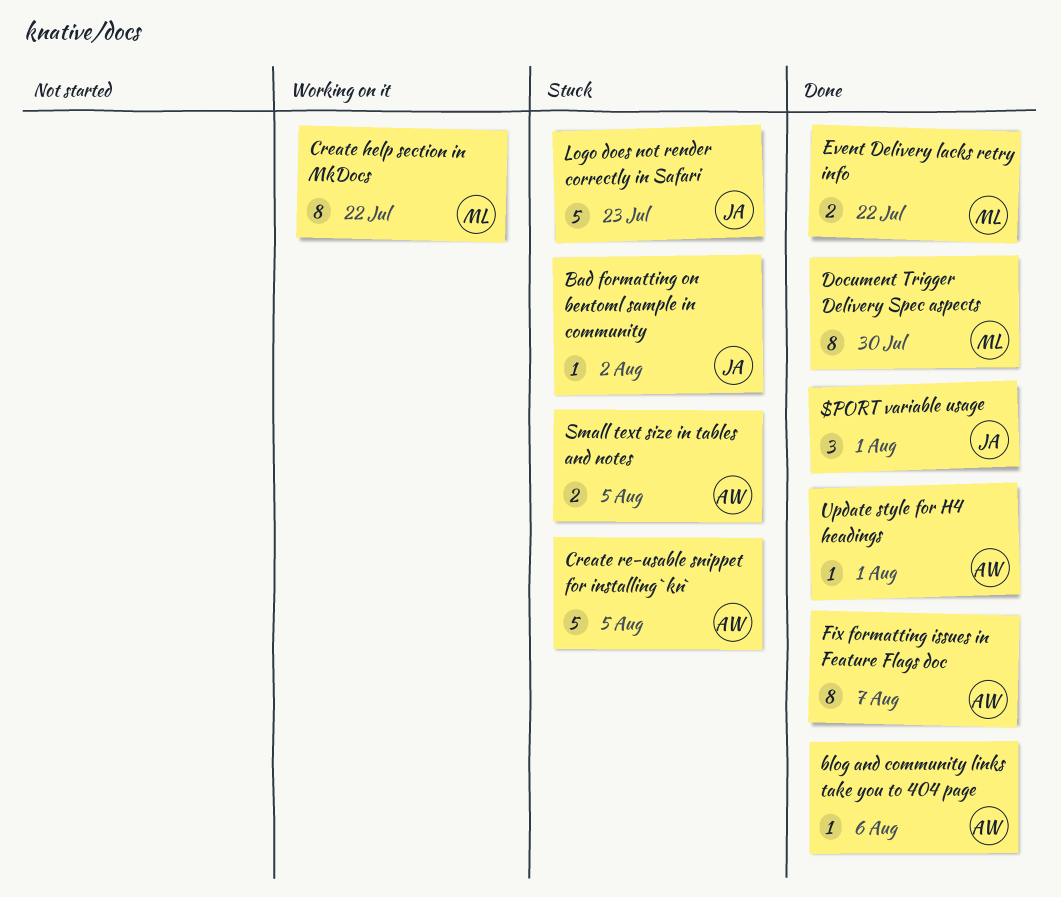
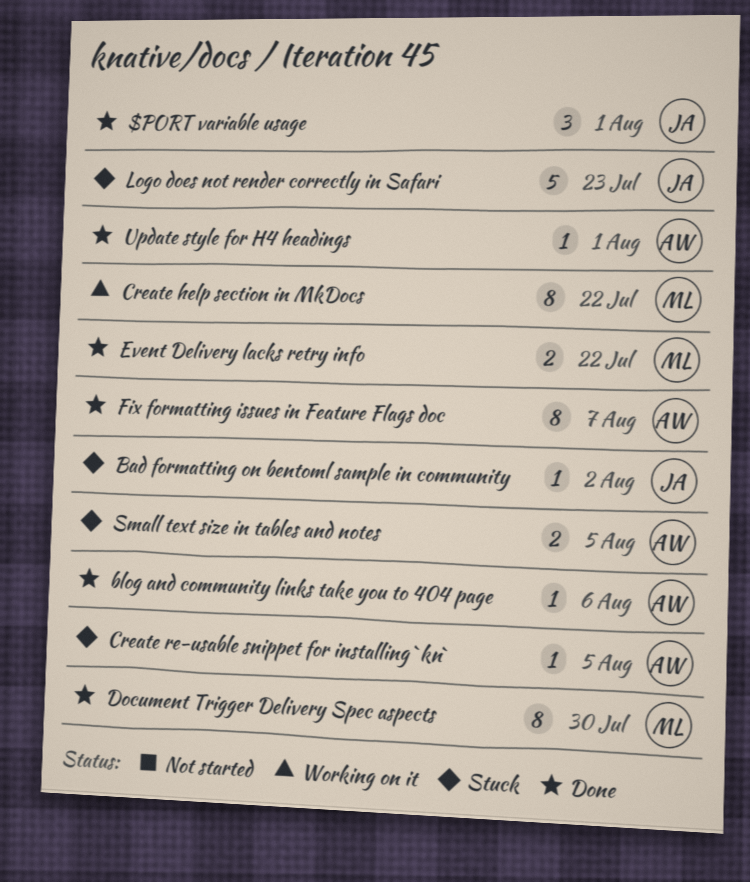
Create re-usable snippet for installing `kn`, estimate: 5 -> 1

